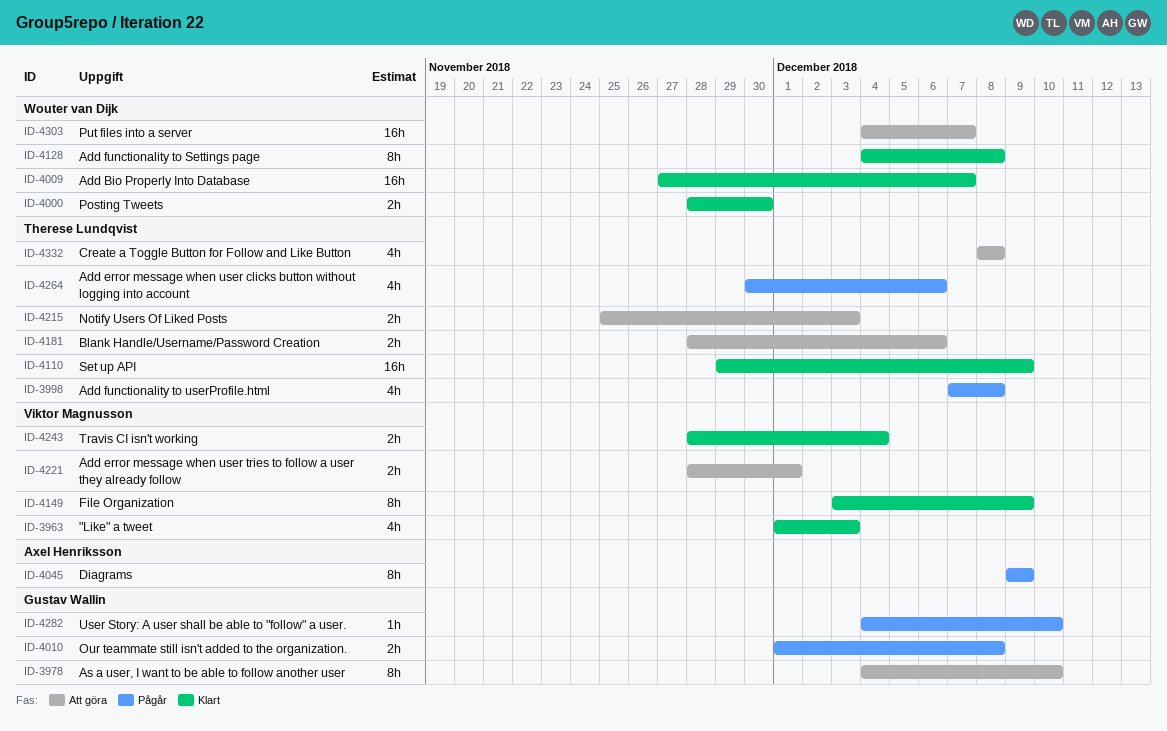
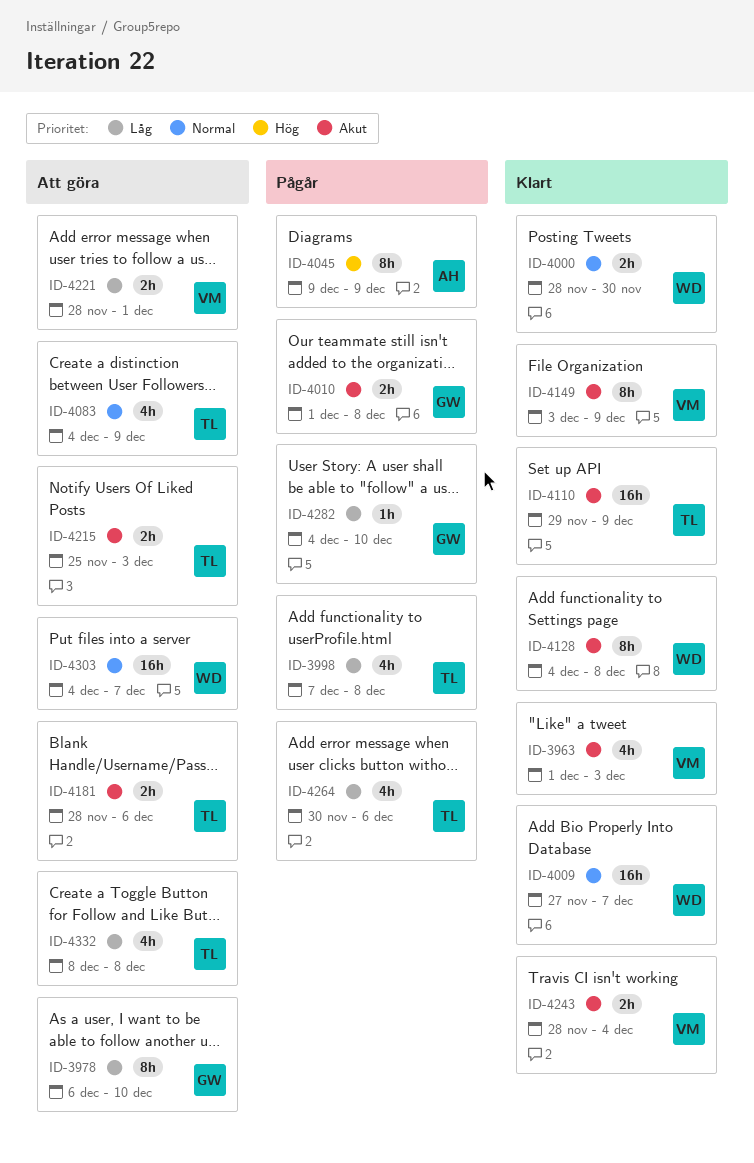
ID-3978, start: Dec 4 -> Dec 6
ID-4083: none -> present

